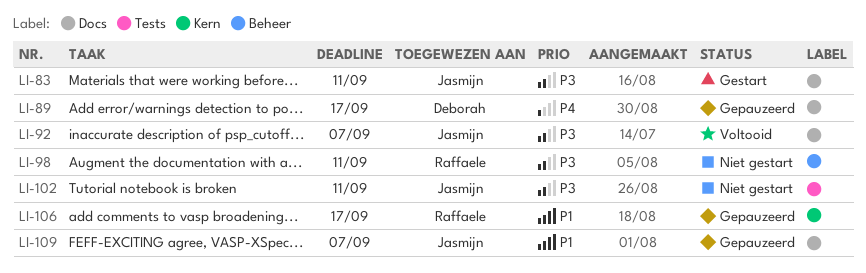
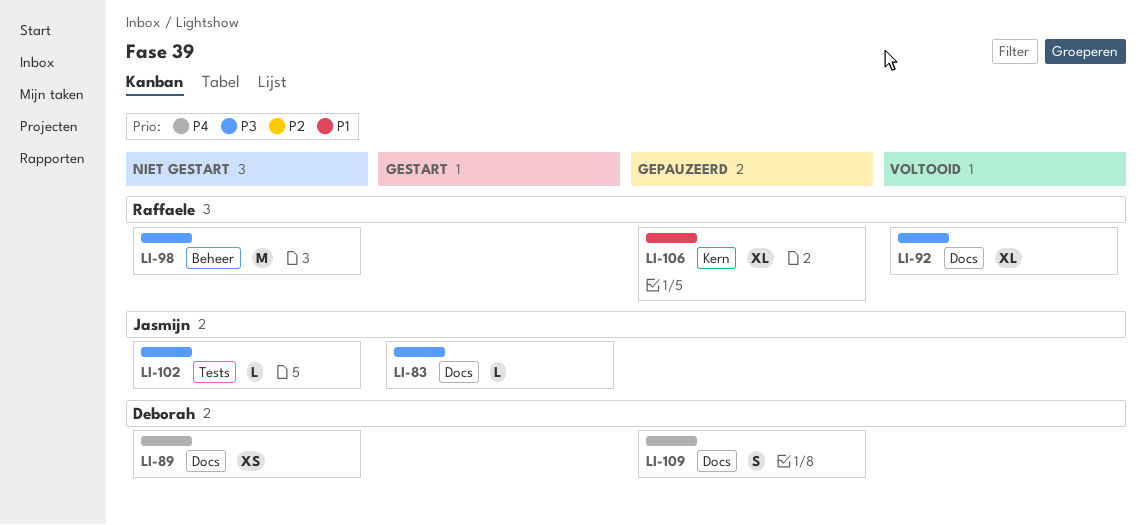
LI-89, status: Gepauzeerd -> Niet gestart
LI-92, owner: Jasmijn -> Raffaele
LI-109, owner: Jasmijn -> Deborah
LI-109, priority: P1 -> P4

